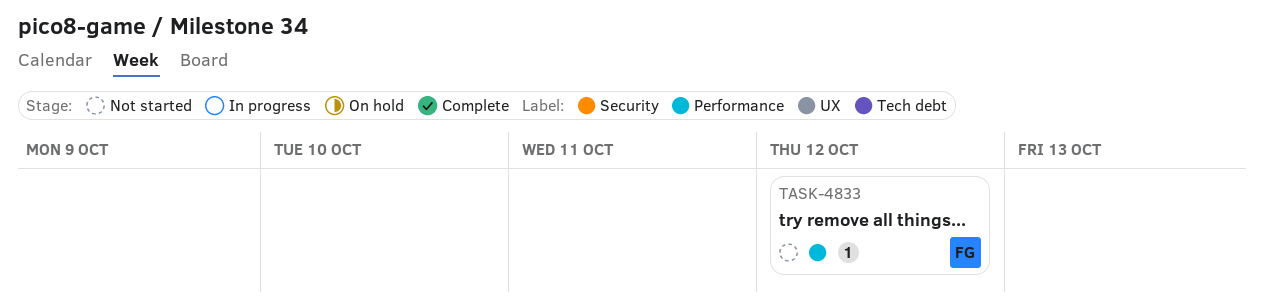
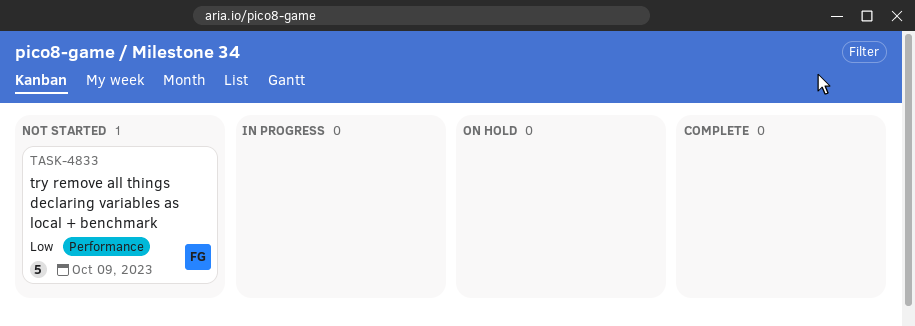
TASK-4833, estimate: 1 -> 5
TASK-4833, due: Oct 12 -> Oct 9

